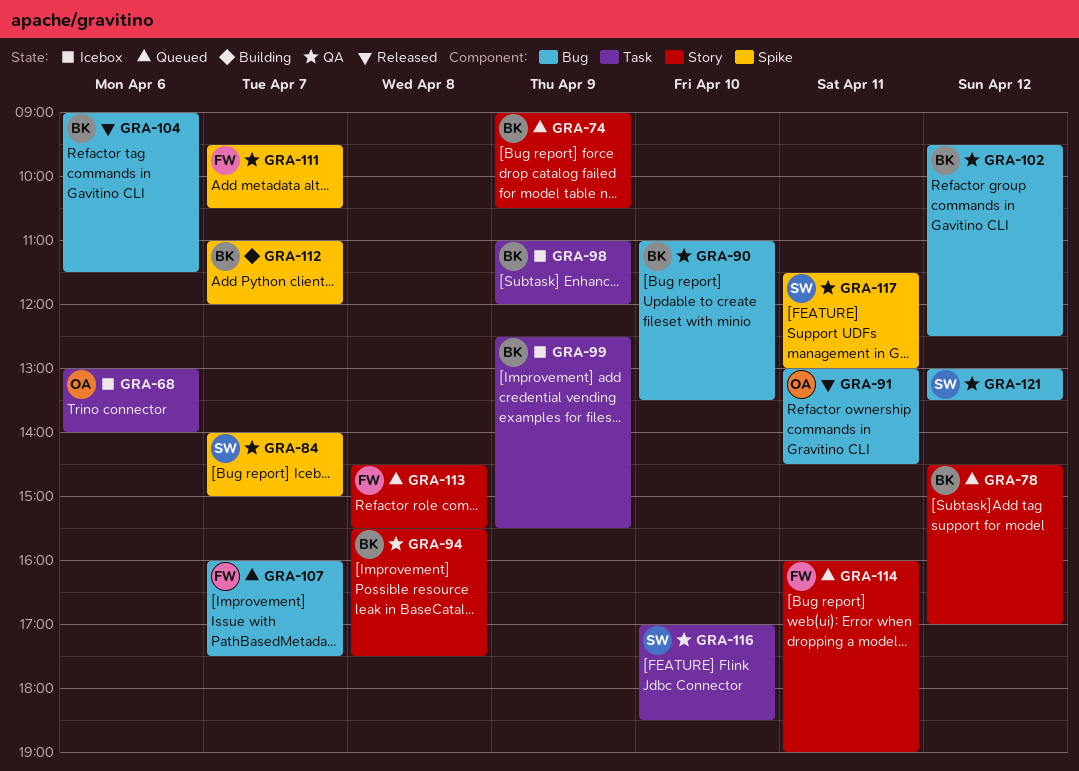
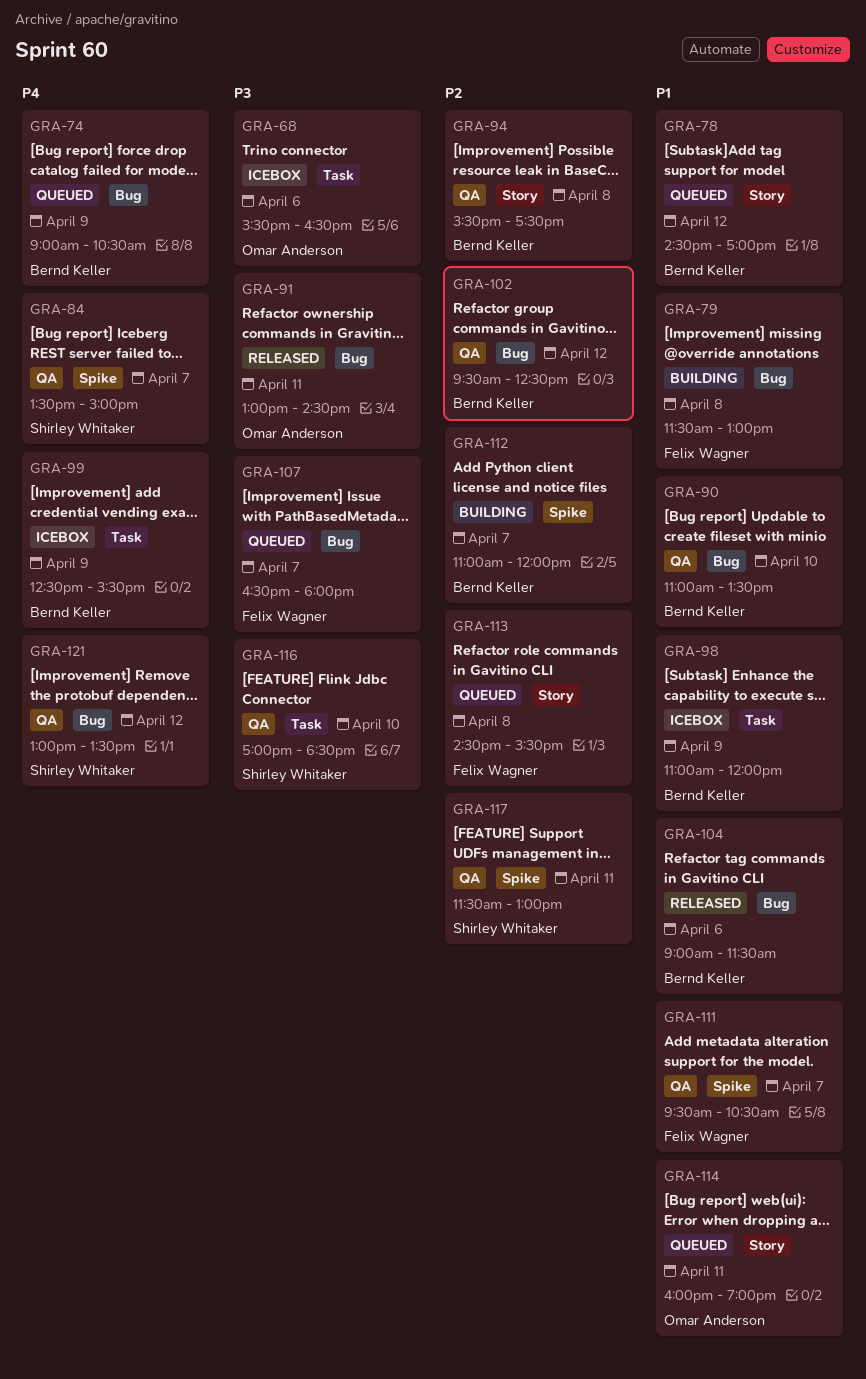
GRA-68, begins: 13:00 -> 15:30
GRA-68, ends: 14:00 -> 16:30
GRA-74, label: Story -> Bug
GRA-79: none -> present
GRA-84, begins: 14:00 -> 13:30
GRA-107, begins: 16:00 -> 16:30
GRA-107, ends: 17:30 -> 18:00
GRA-114, owner: Felix Wagner -> Omar Anderson

